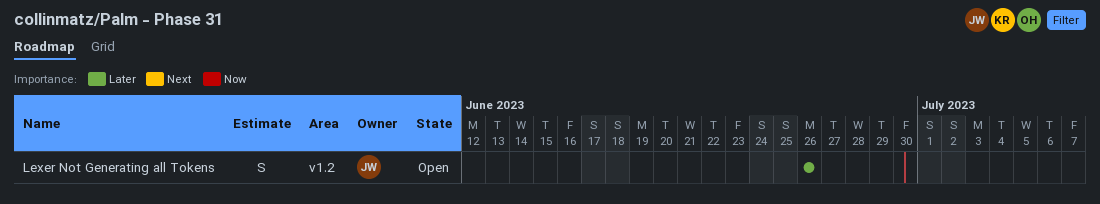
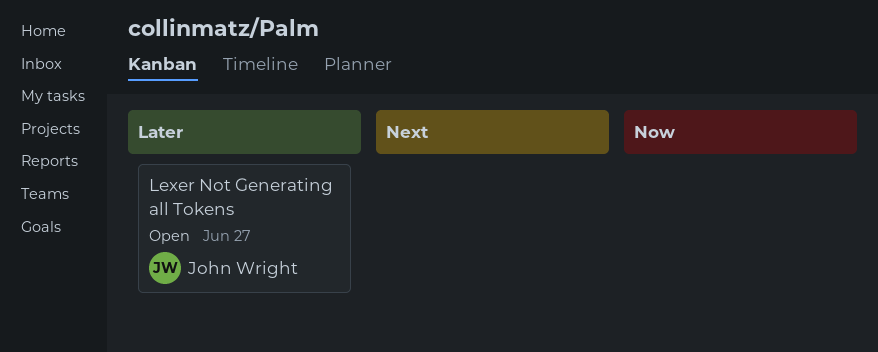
Lexer Not Generating all Tokens, due: Jun 26 -> Jun 27

